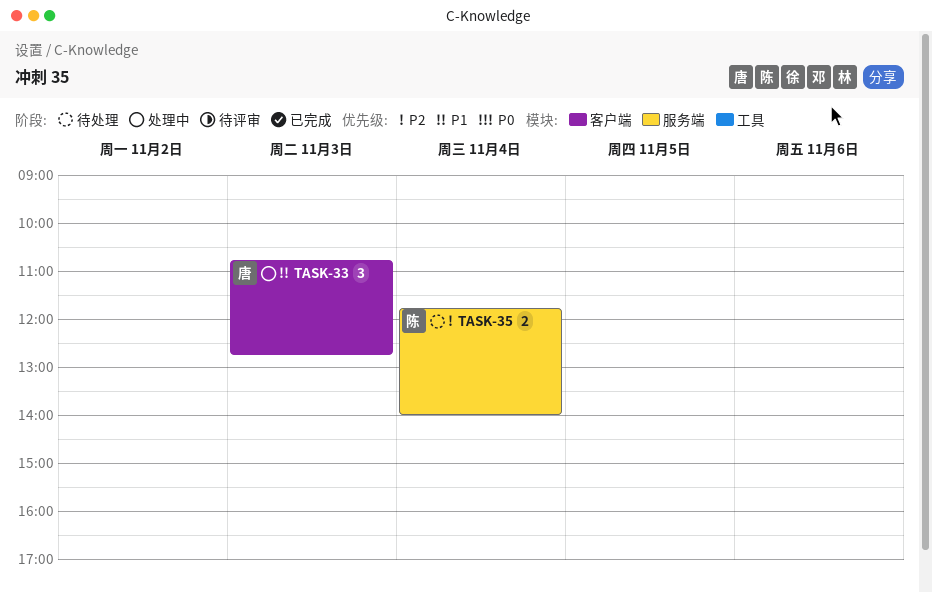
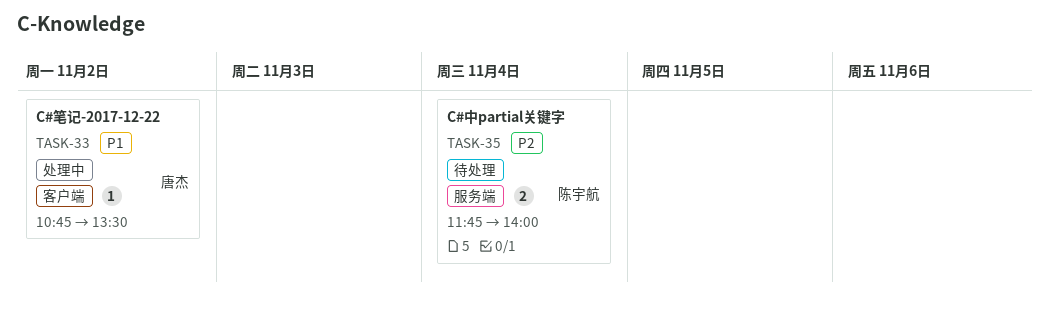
TASK-33, estimate: 3 -> 1
TASK-33, day: Nov 3 -> Nov 2
TASK-33, ends: 12:45 -> 13:30

